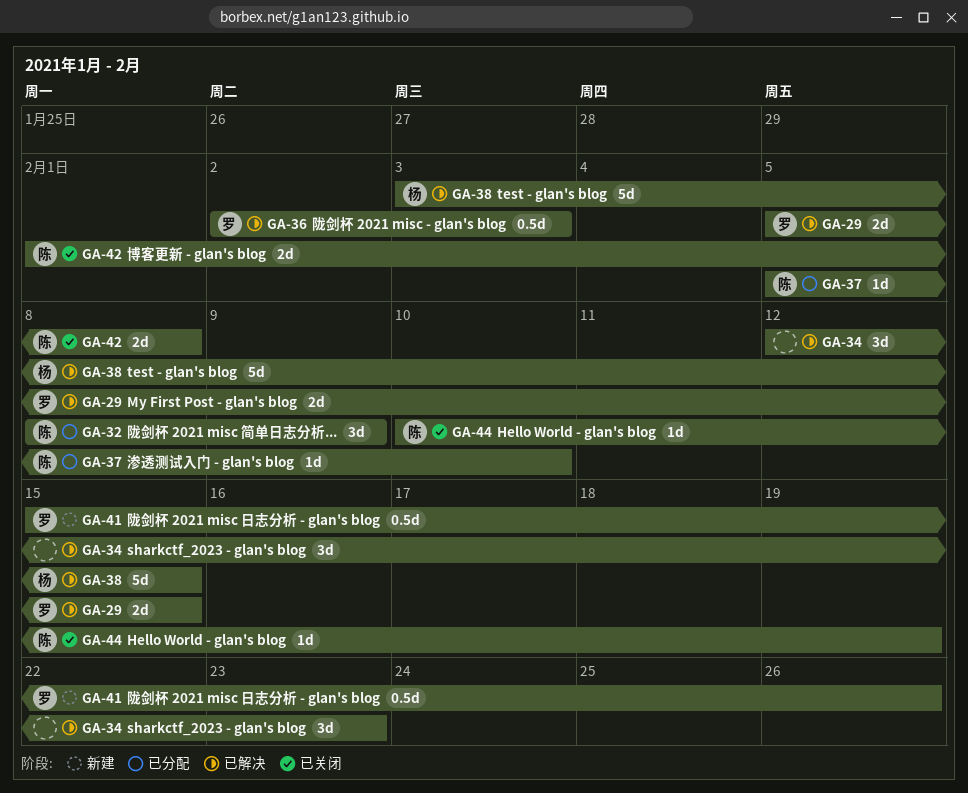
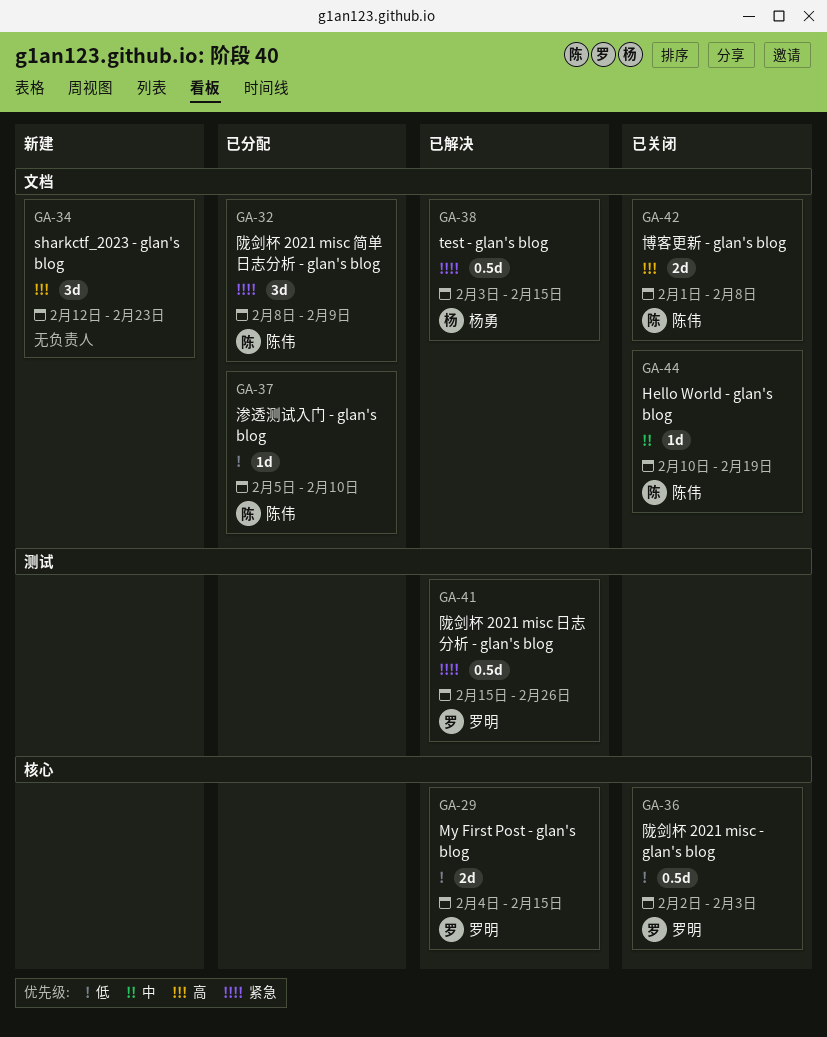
GA-29, start: Feb 5 -> Feb 4
GA-34, status: 已解决 -> 新建
GA-36, status: 已解决 -> 已关闭
GA-38, estimate: 5d -> 0.5d
GA-41, status: 新建 -> 已解决

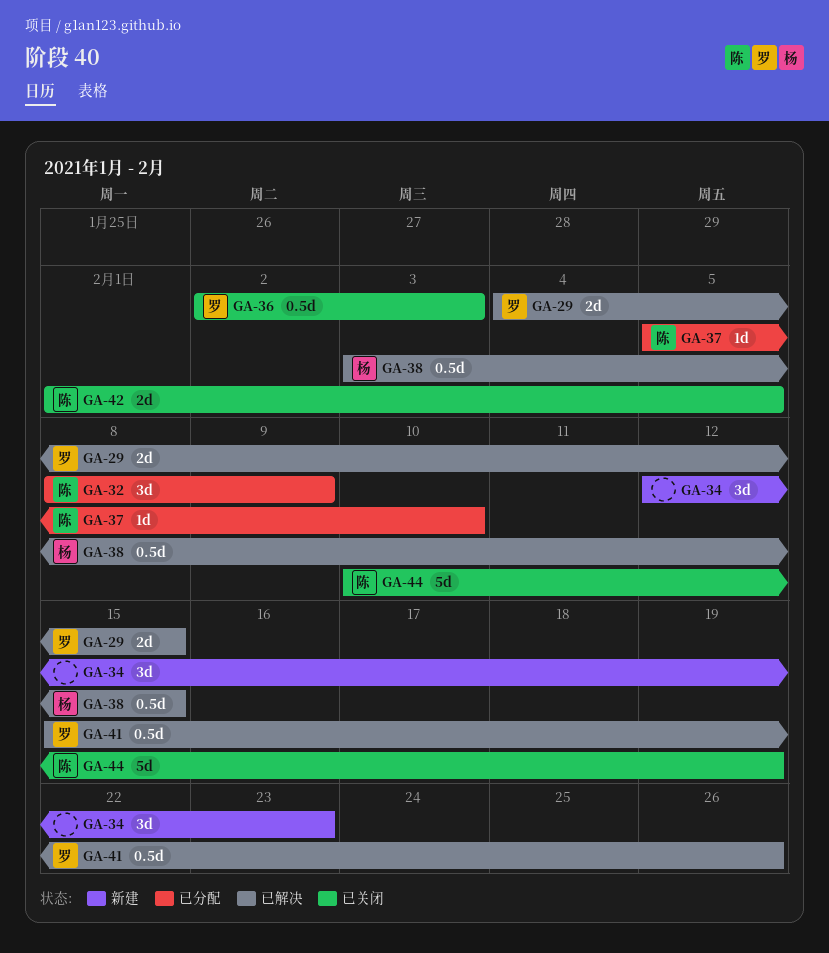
GA-42, due: Feb 8 -> Feb 5
GA-44, estimate: 1d -> 5d

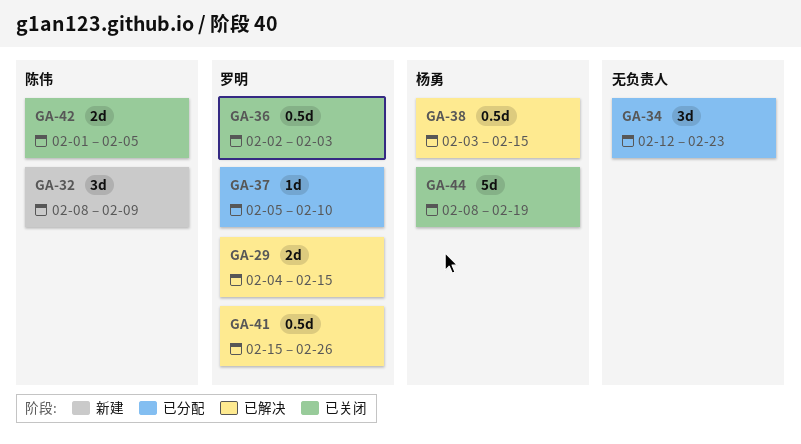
GA-32, status: 已分配 -> 新建
GA-34, status: 新建 -> 已分配
GA-37, owner: 陈伟 -> 罗明
GA-44, owner: 陈伟 -> 杨勇
GA-44, start: Feb 10 -> Feb 8

